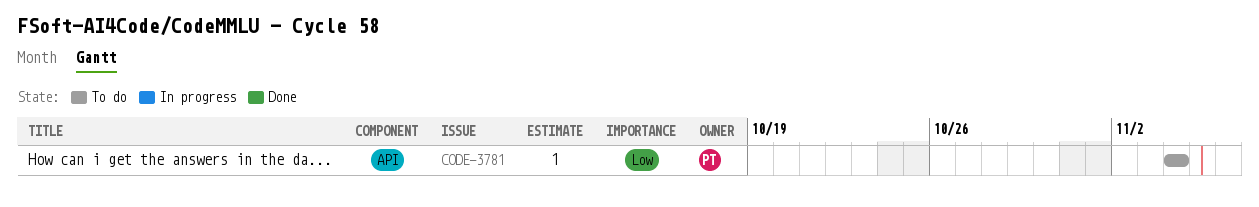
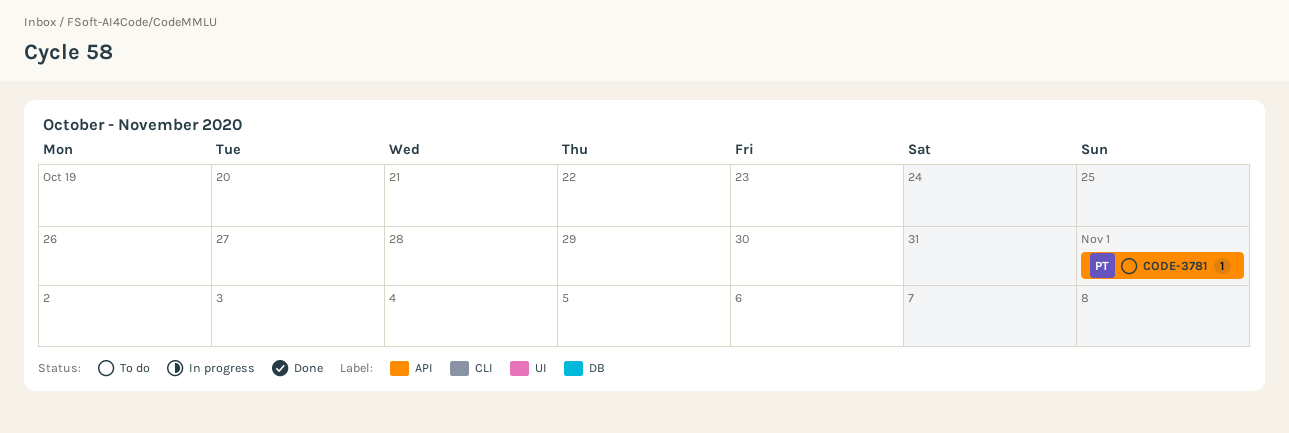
CODE-3781, start: Nov 4 -> Nov 1
CODE-3781, due: Nov 4 -> Nov 1

